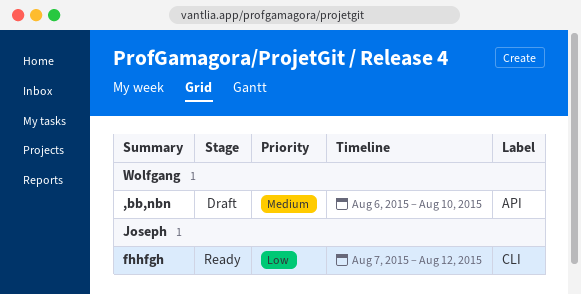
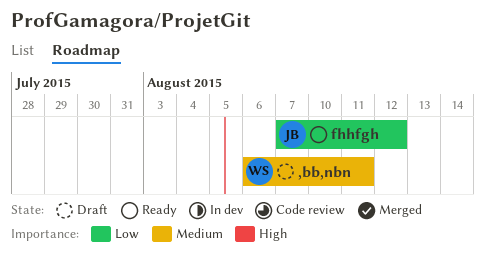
,bb,nbn, due: Aug 10 -> Aug 11

